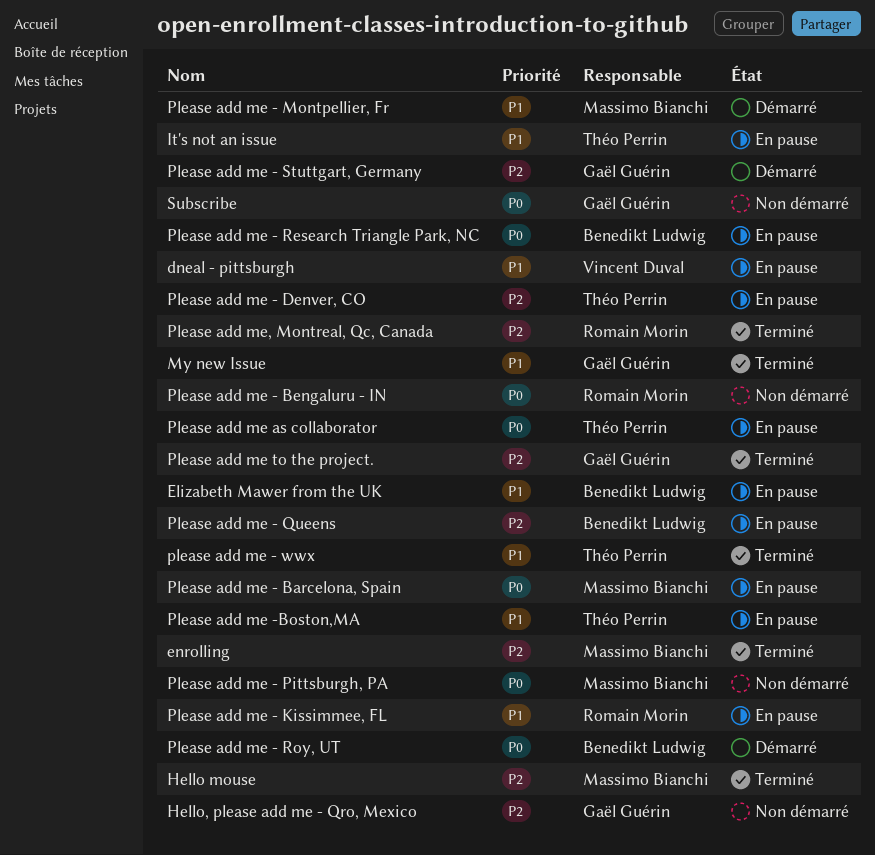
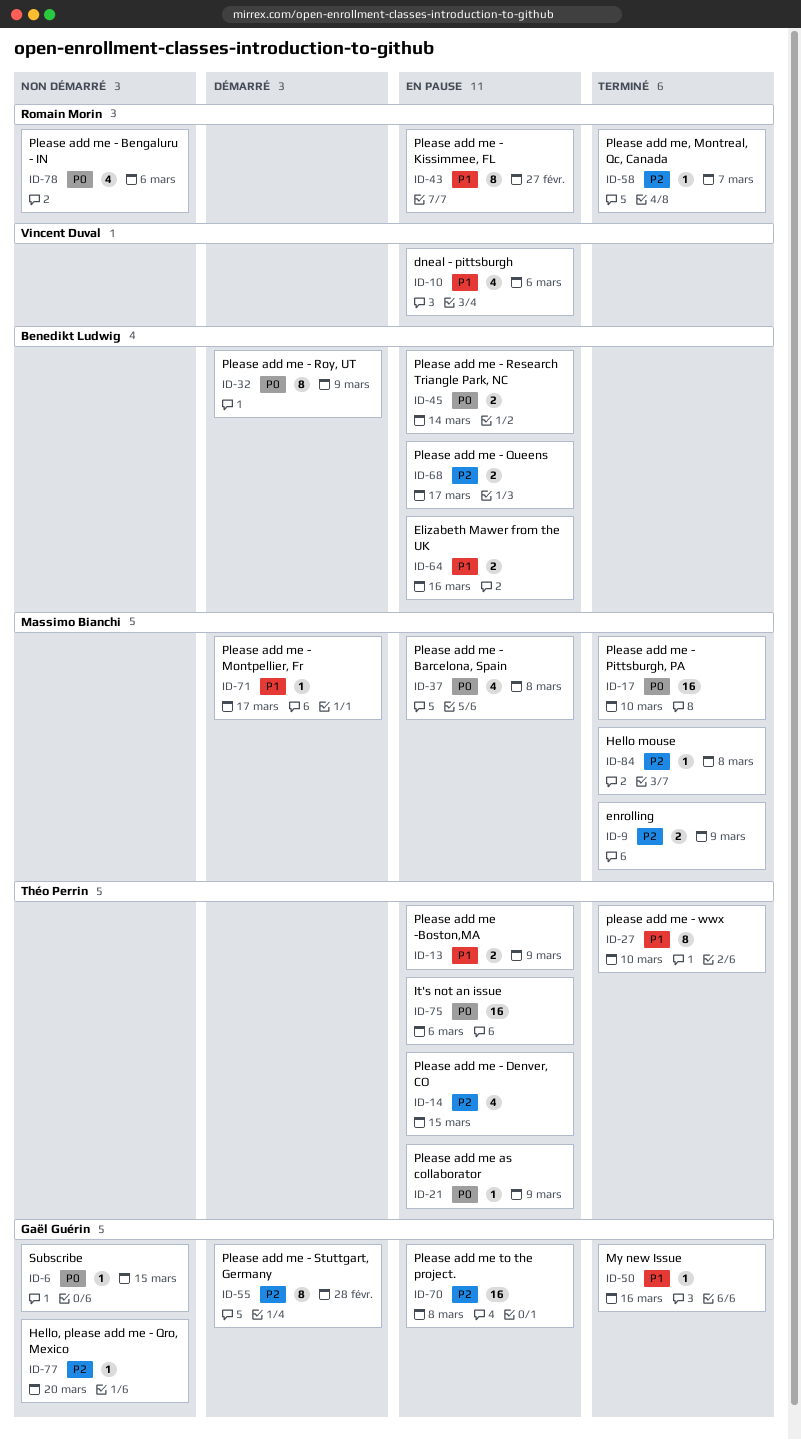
It's not an issue, priority: P1 -> P0
Please add me - Pittsburgh, PA, status: Non démarré -> Terminé
Please add me to the project., status: Terminé -> En pause

